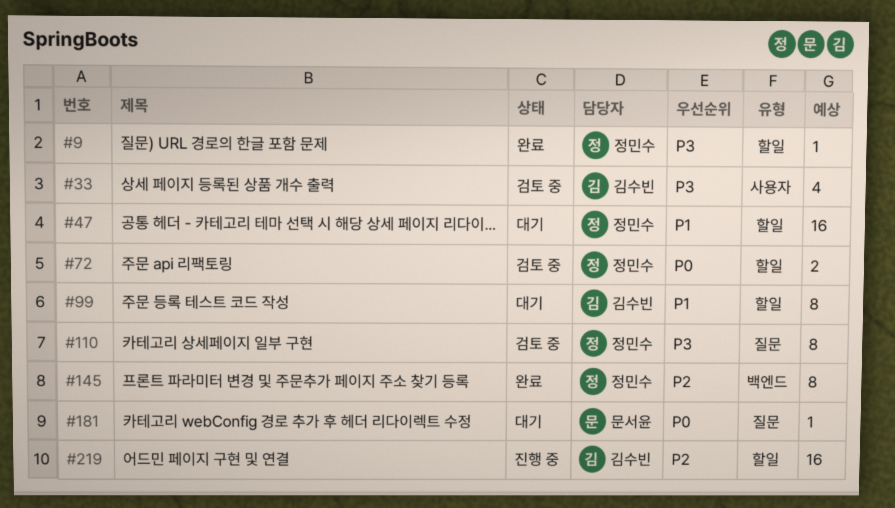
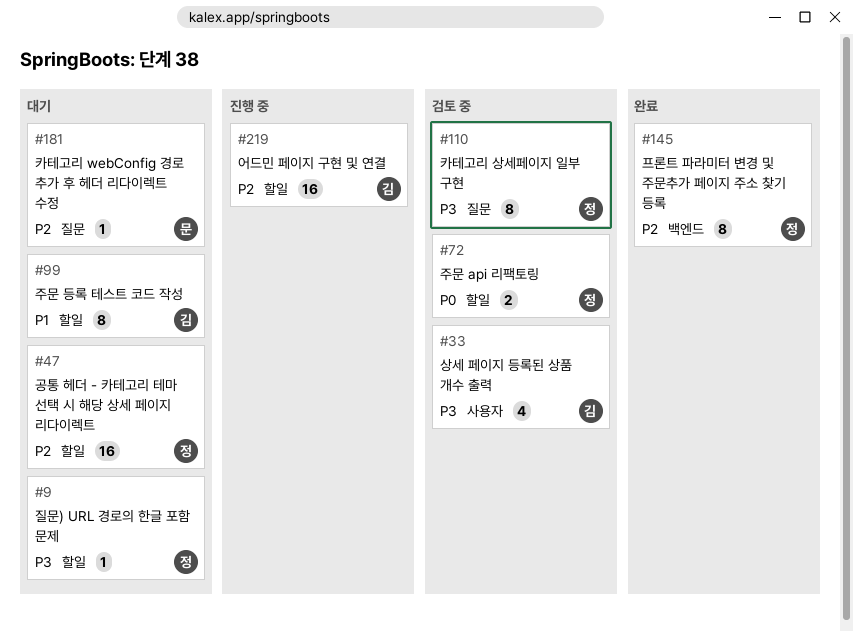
#9, status: 완료 -> 대기
#47, priority: P1 -> P2
#181, priority: P0 -> P2

